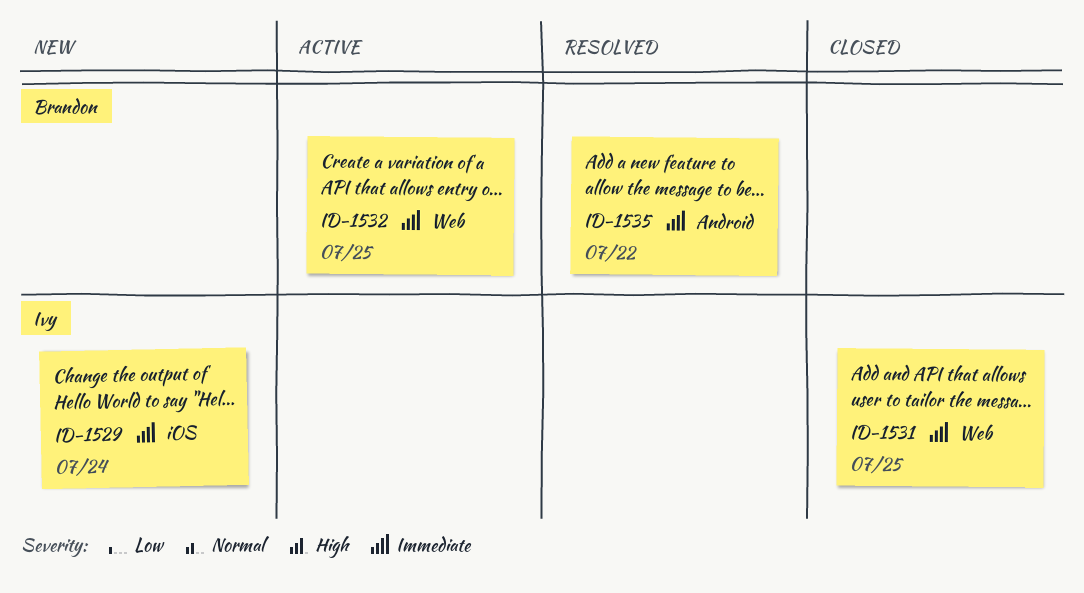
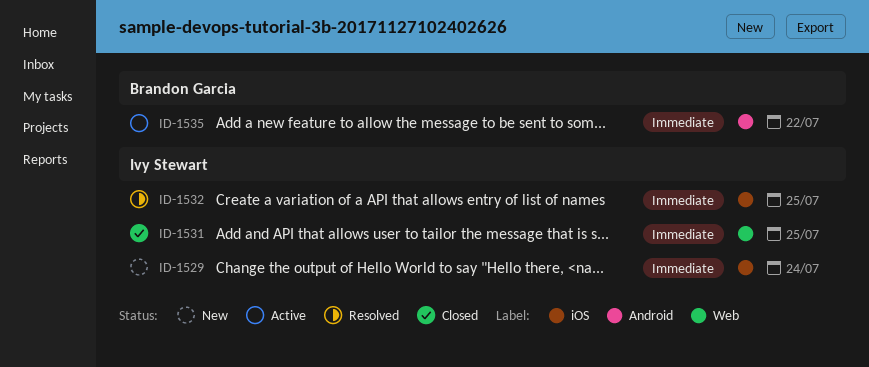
ID-1532, status: Active -> Resolved
ID-1532, owner: Brandon Garcia -> Ivy Stewart
ID-1532, label: Web -> iOS
ID-1535, status: Resolved -> Active

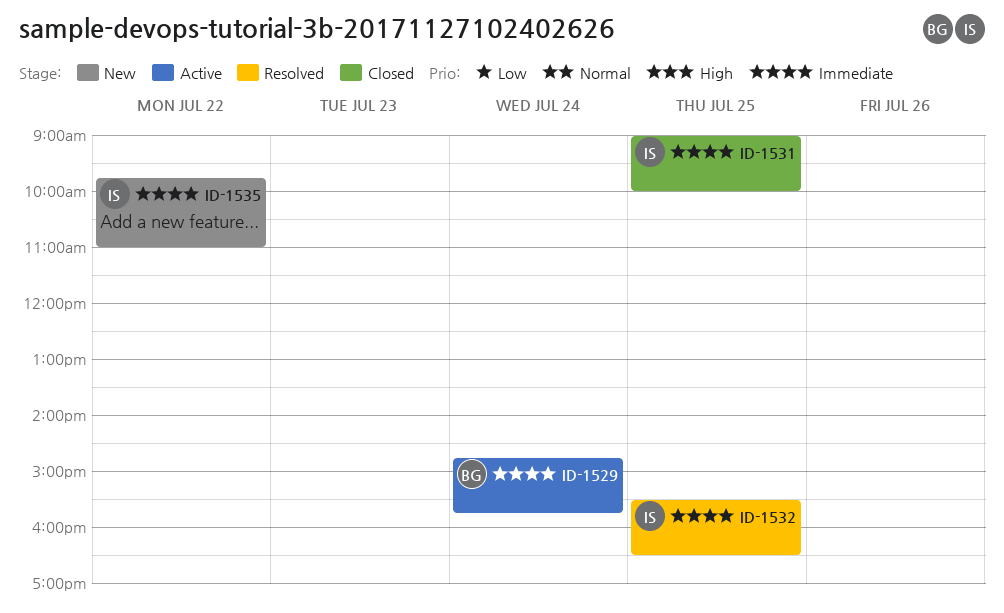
ID-1529, status: New -> Active
ID-1529, owner: Ivy Stewart -> Brandon Garcia
ID-1535, status: Active -> New
ID-1535, owner: Brandon Garcia -> Ivy Stewart

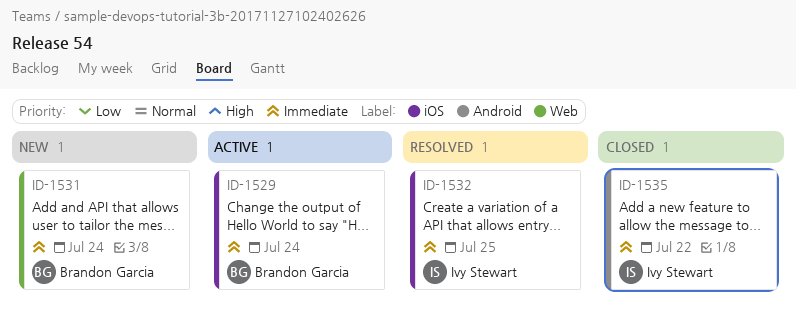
ID-1531, status: Closed -> New
ID-1531, owner: Ivy Stewart -> Brandon Garcia
ID-1531, day: Jul 25 -> Jul 24
ID-1535, status: New -> Closed

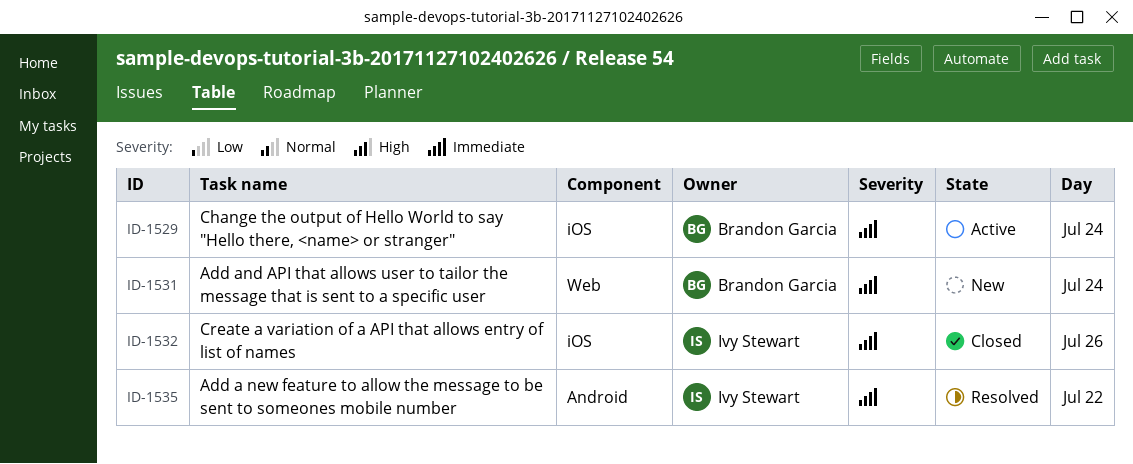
ID-1532, status: Resolved -> Closed
ID-1532, day: Jul 25 -> Jul 26
ID-1535, status: Closed -> Resolved

